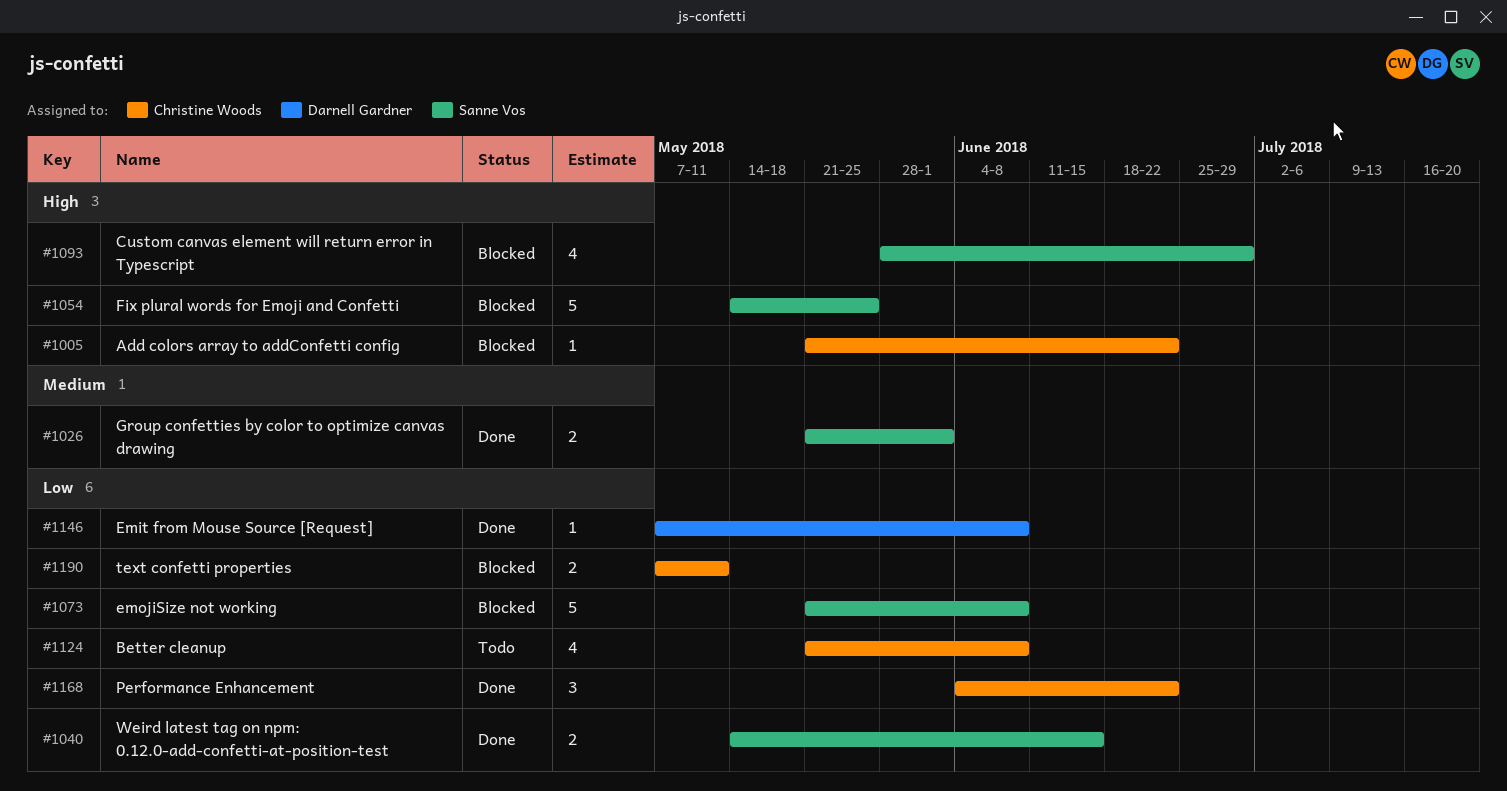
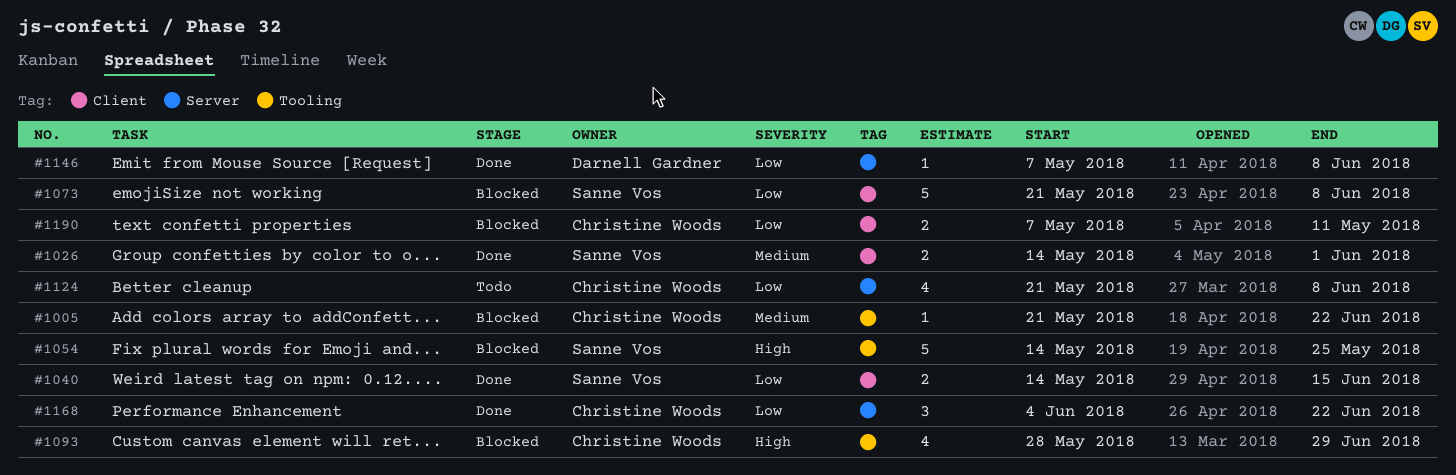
#1005, priority: High -> Medium
#1026, start: May 21 -> May 14
#1093, owner: Sanne Vos -> Christine Woods

